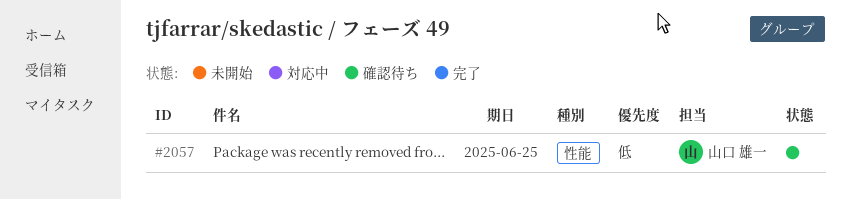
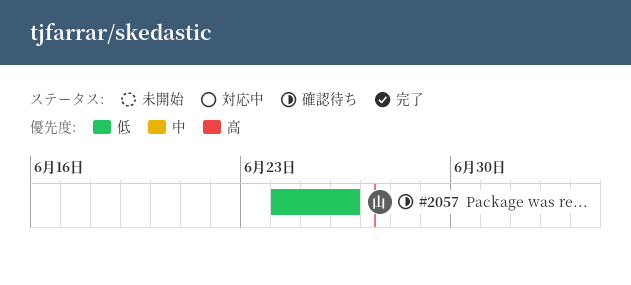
#2057, due: Jun 25 -> Jun 26

